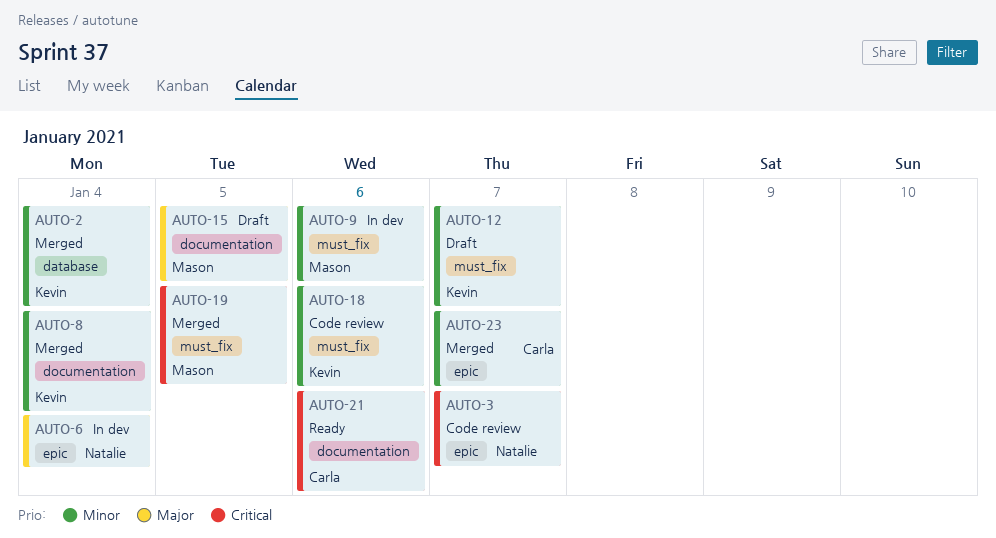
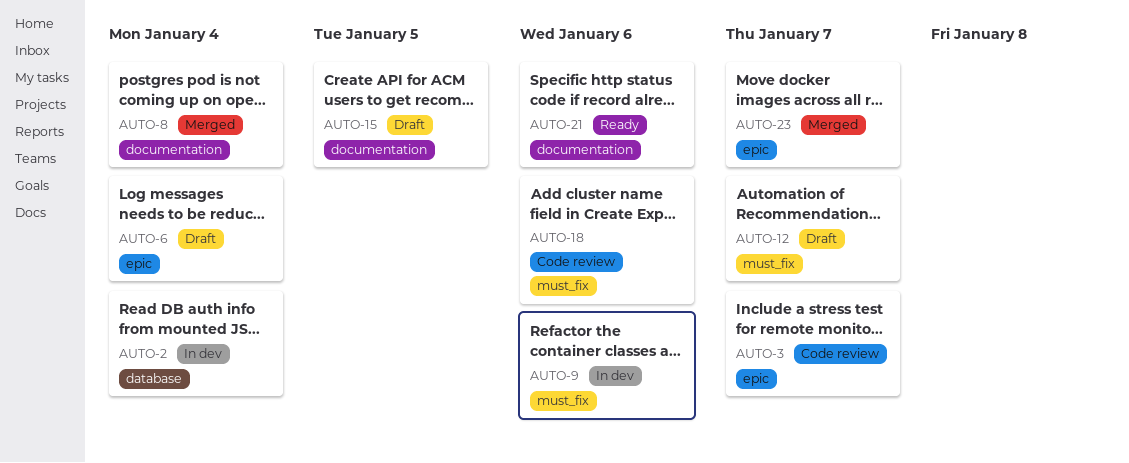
AUTO-2, status: Merged -> In dev
AUTO-6, status: In dev -> Draft
AUTO-19: present -> none

